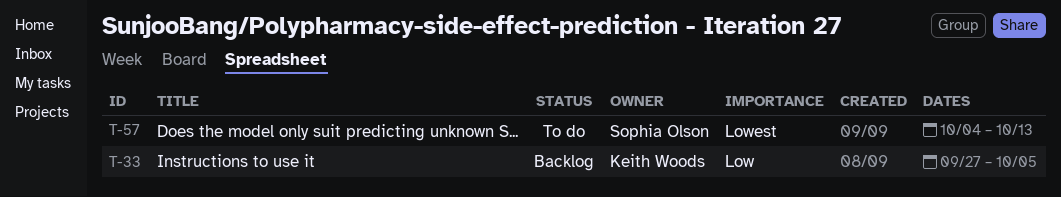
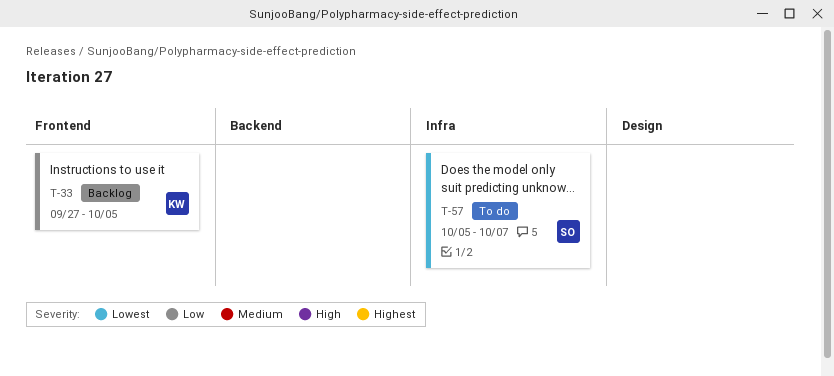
T-57, start: Oct 4 -> Oct 5
T-57, due: Oct 13 -> Oct 7

